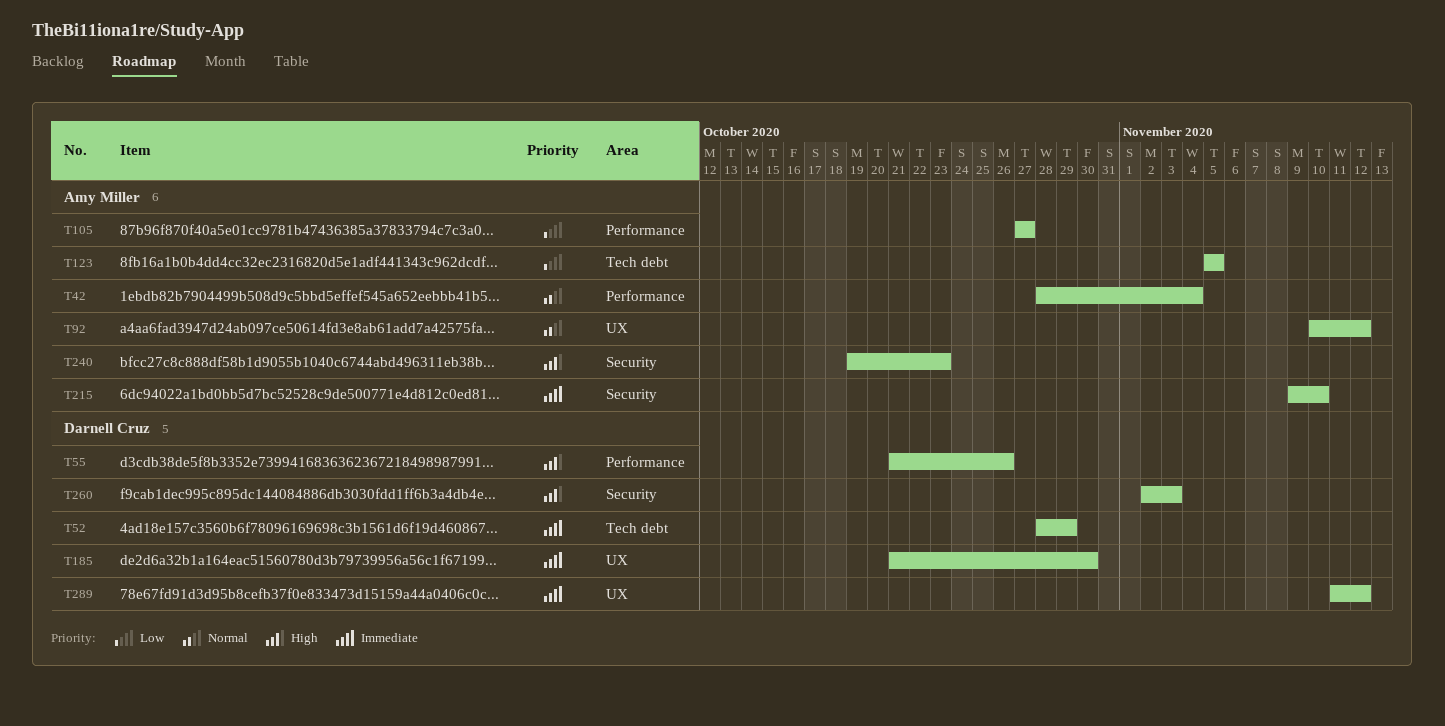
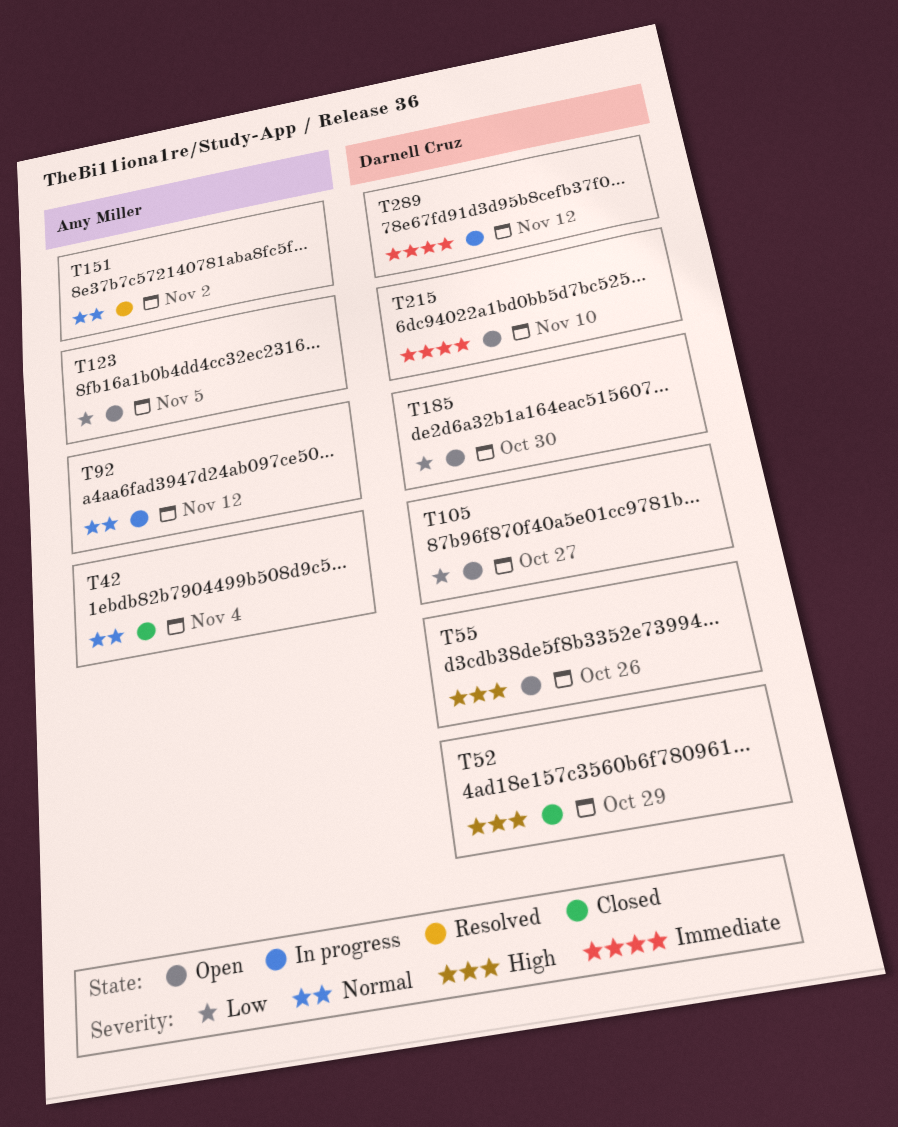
T52, priority: Immediate -> High
T105, owner: Amy Miller -> Darnell Cruz
T151: none -> present
T185, priority: Immediate -> Low
T215, owner: Amy Miller -> Darnell Cruz
T240: present -> none
T260: present -> none

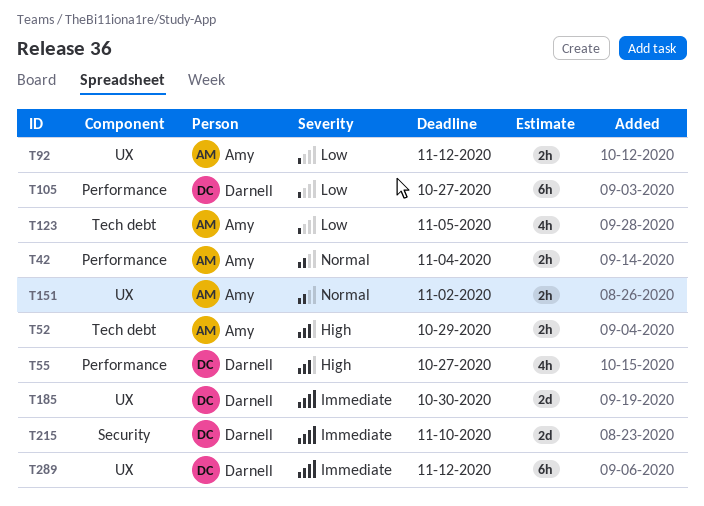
T52, owner: Darnell Cruz -> Amy Miller
T55, due: Oct 26 -> Oct 27
T92, priority: Normal -> Low
T185, priority: Low -> Immediate

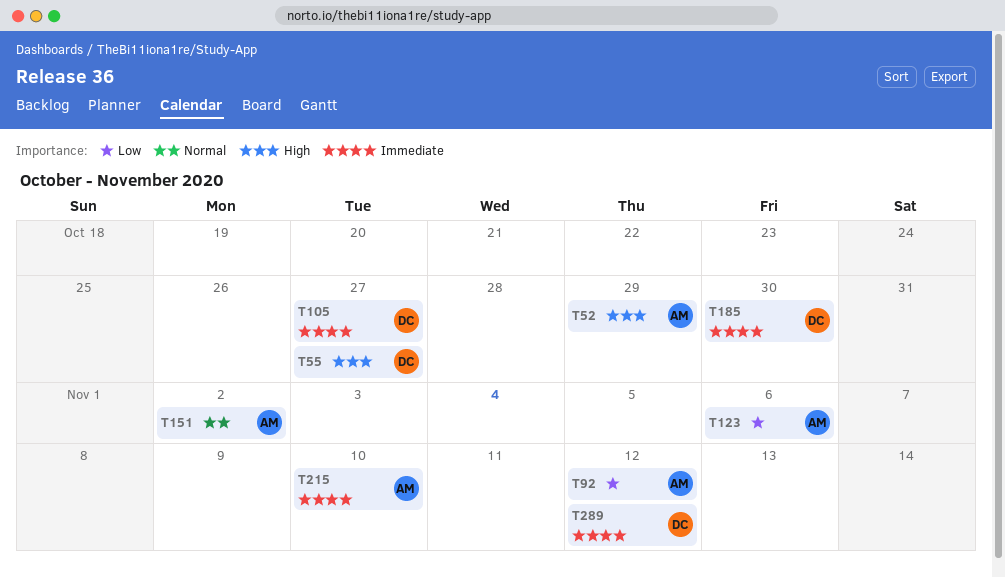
T42: present -> none
T105, priority: Low -> Immediate
T123, due: Nov 5 -> Nov 6
T215, owner: Darnell -> Amy

